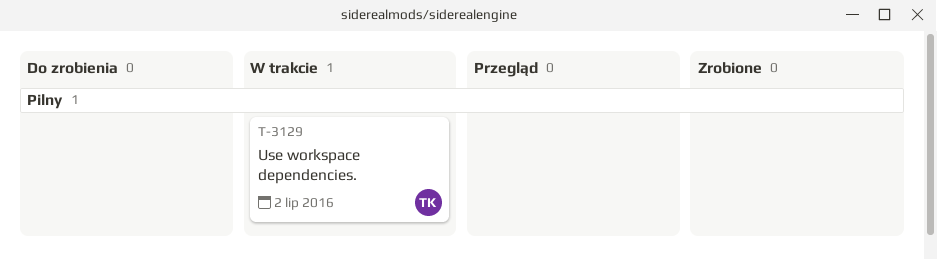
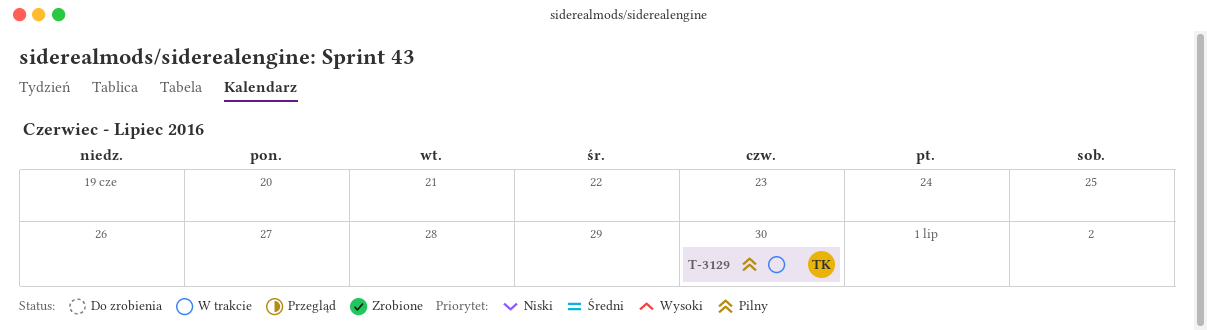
T-3129, due: Jul 2 -> Jun 30

